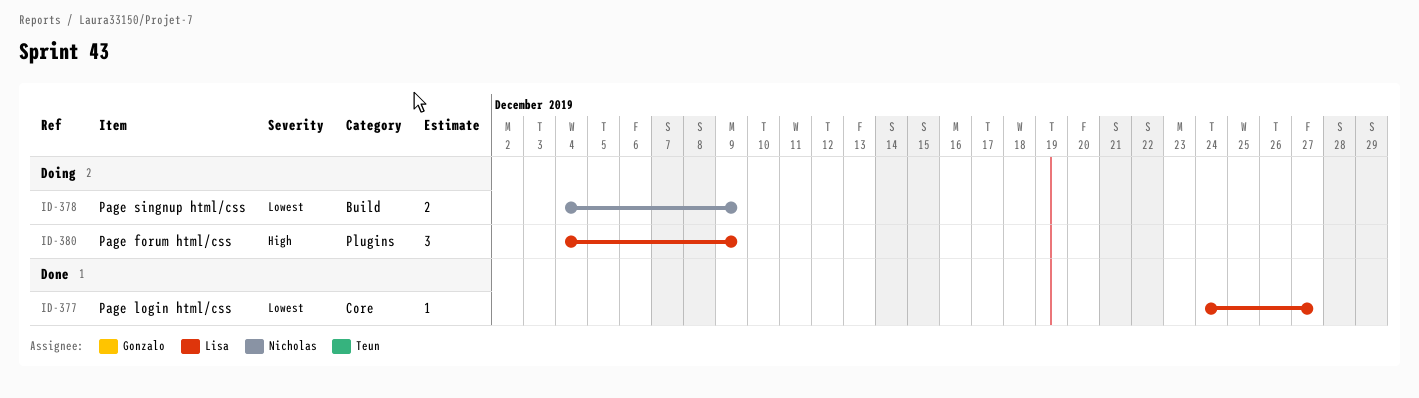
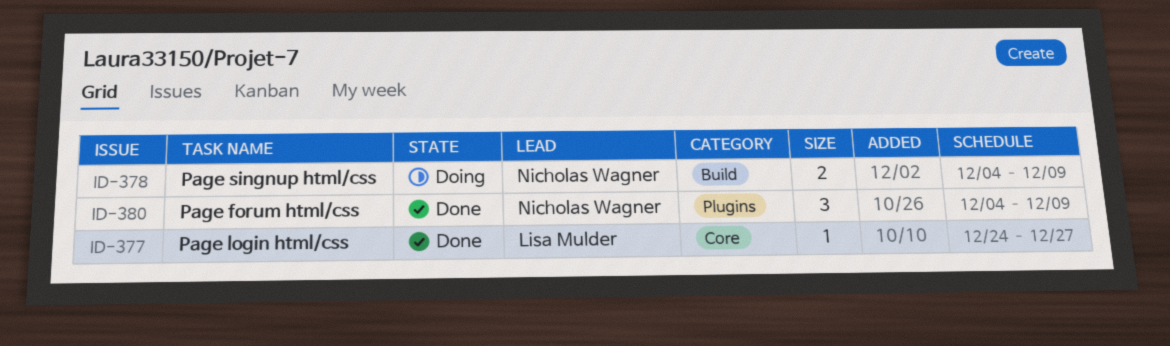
ID-380, status: Doing -> Done
ID-380, owner: Lisa Mulder -> Nicholas Wagner

